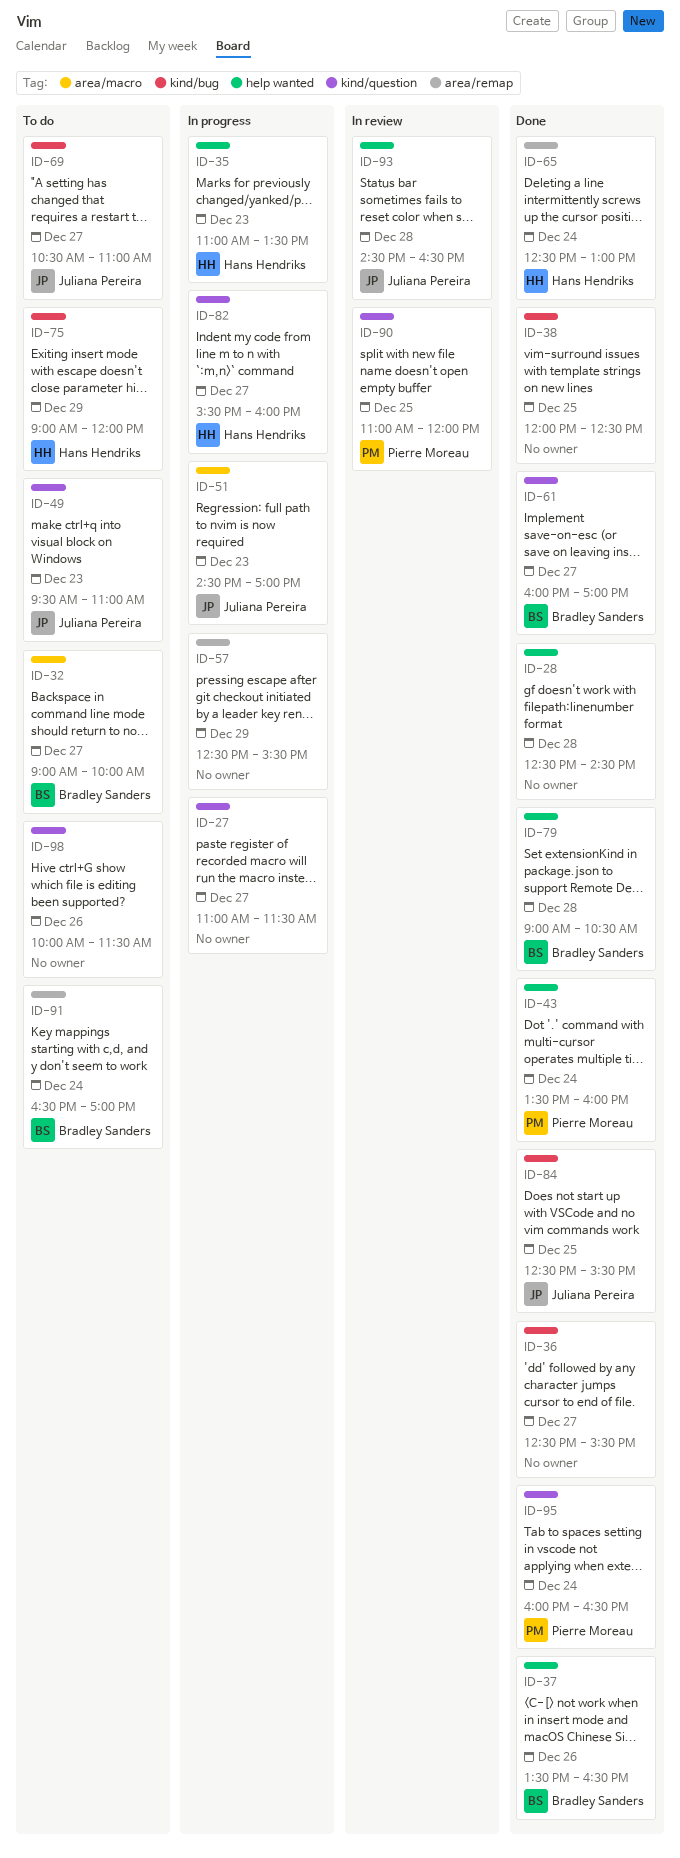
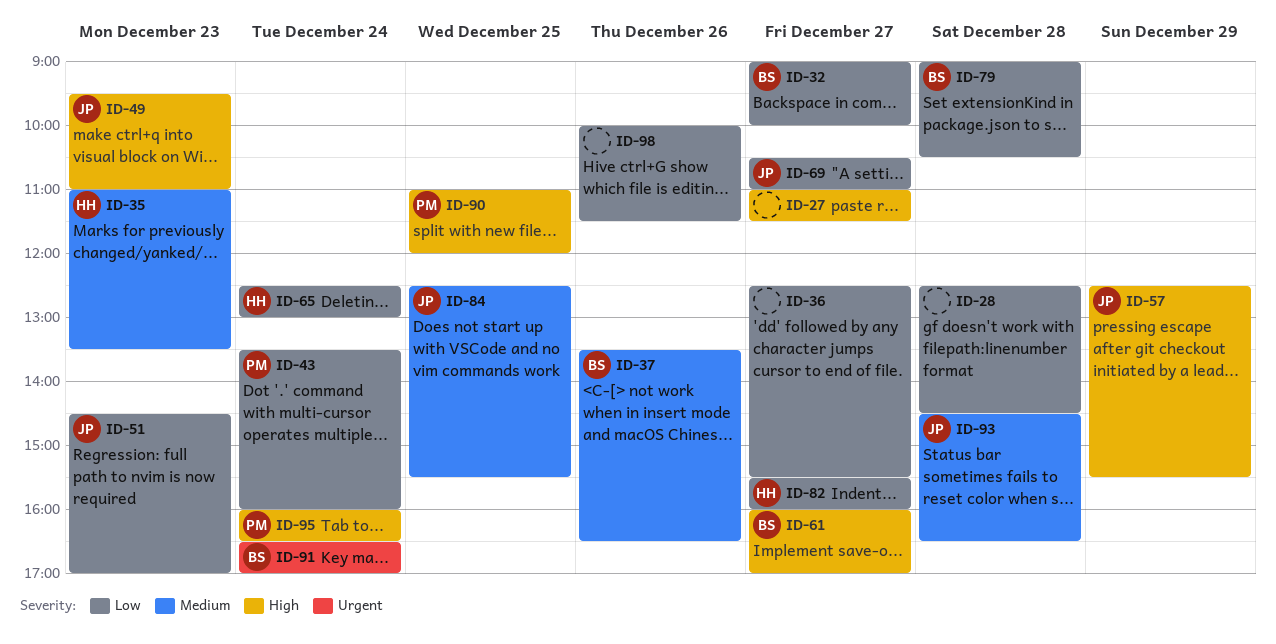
ID-38: present -> none
ID-57, owner: none -> Juliana Pereira
ID-75: present -> none

